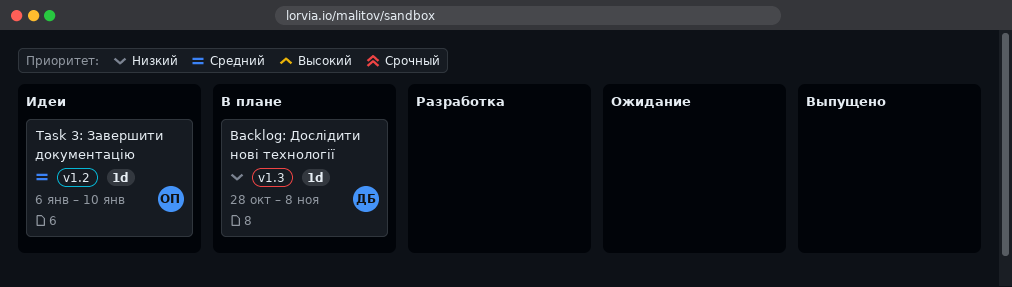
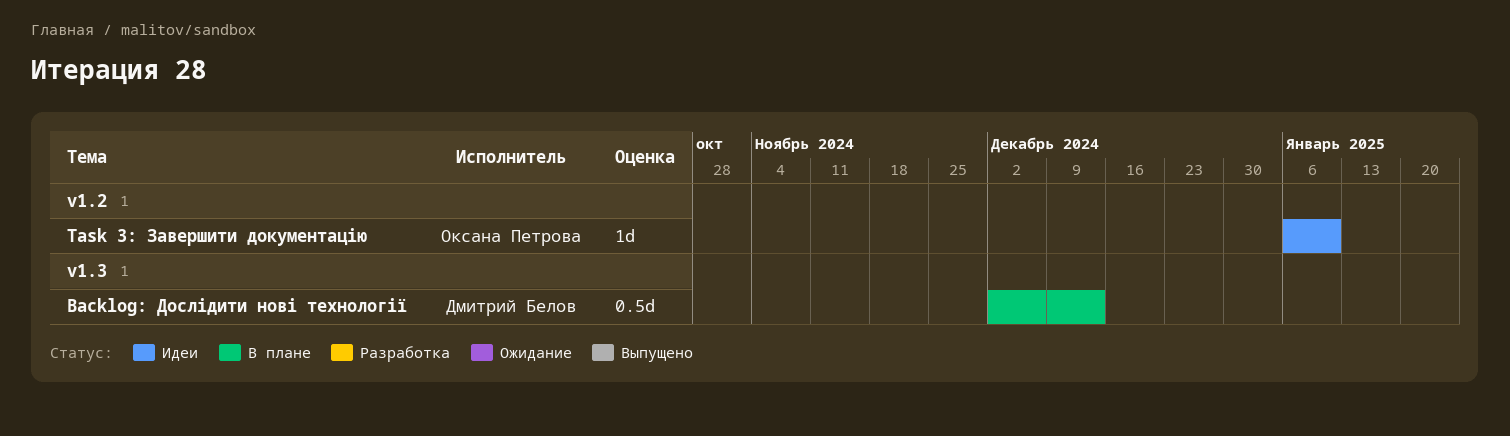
Backlog: Дослідити нові технології, estimate: 1d -> 0.5d
Backlog: Дослідити нові технології, start: Oct 28 -> Dec 2
Backlog: Дослідити нові технології, due: Nov 8 -> Dec 13

